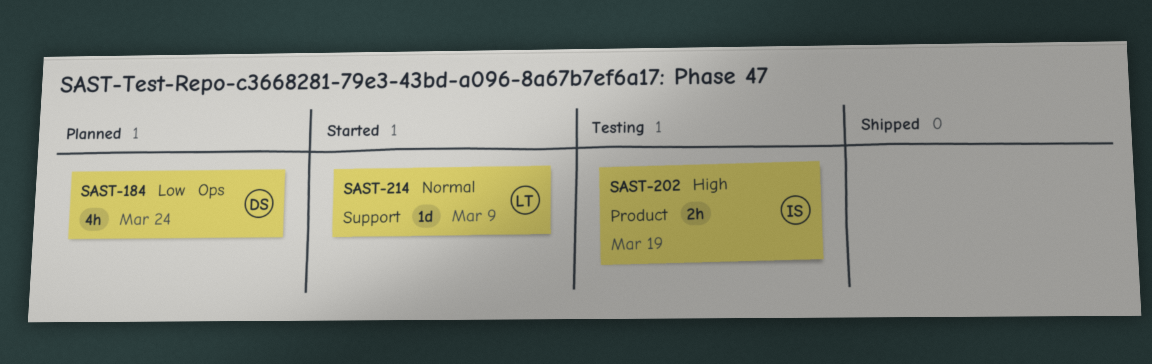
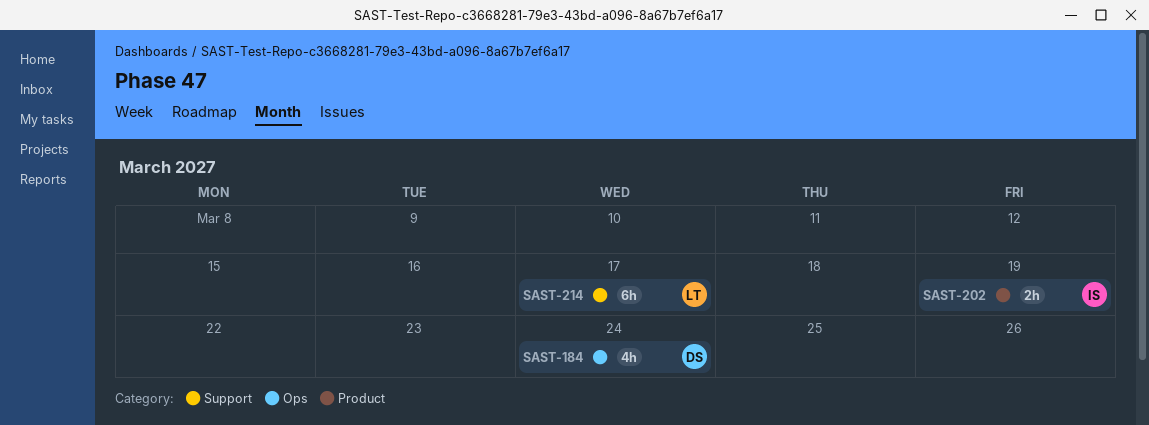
SAST-214, estimate: 1d -> 6h
SAST-214, due: Mar 9 -> Mar 17

